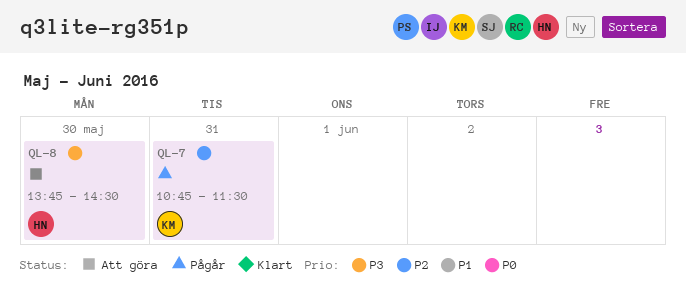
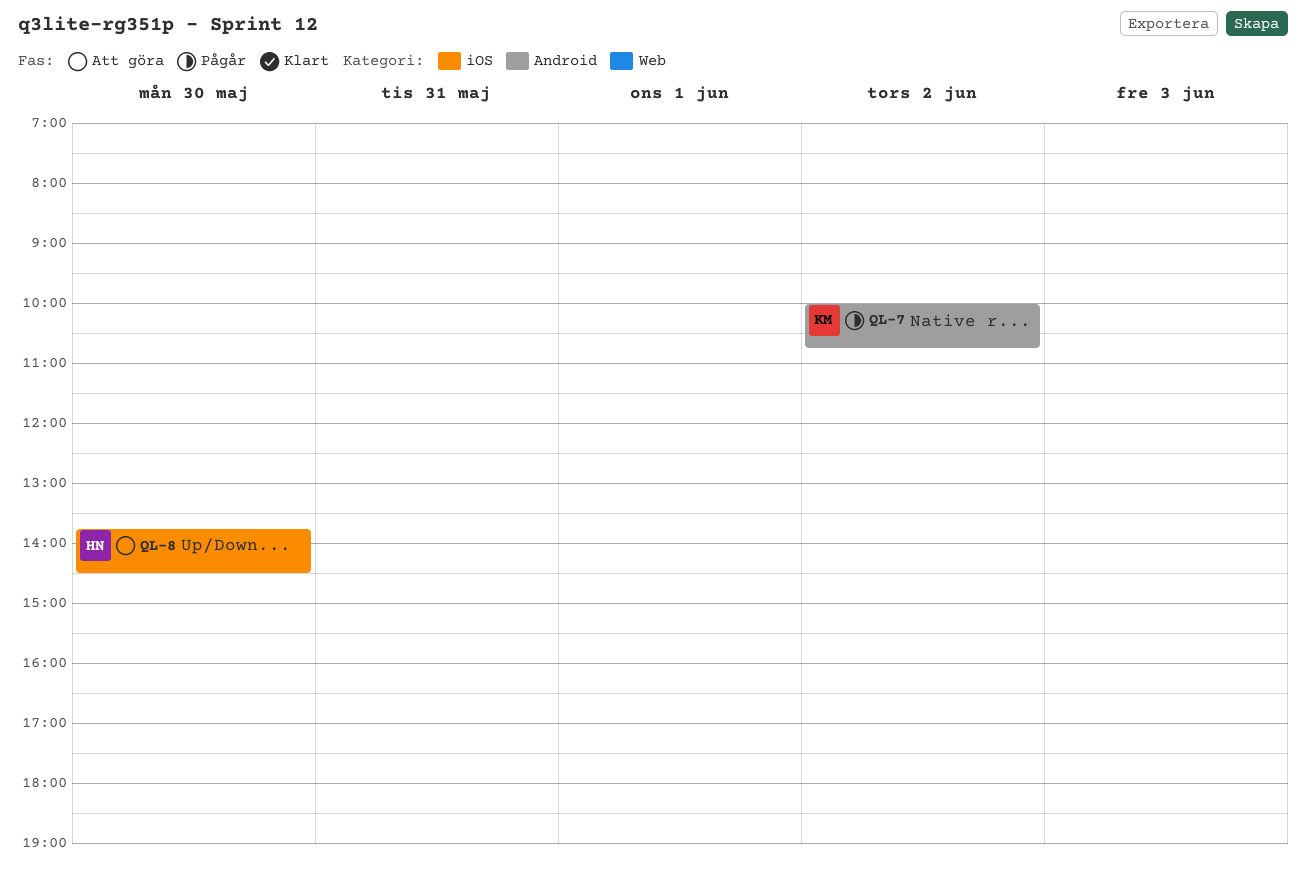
QL-7, day: May 31 -> Jun 2
QL-7, begins: 10:45 -> 10:00
QL-7, ends: 11:30 -> 10:45

